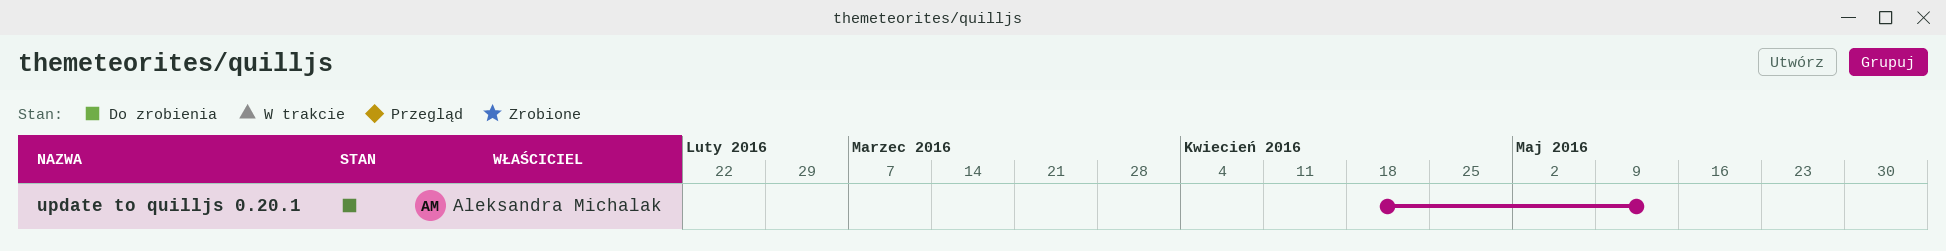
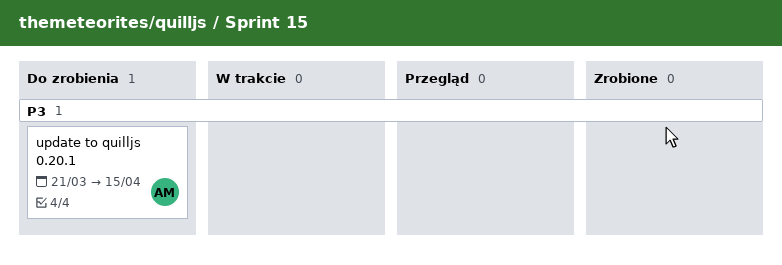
update to quilljs 0.20.1, start: Apr 18 -> Mar 21
update to quilljs 0.20.1, due: May 13 -> Apr 15

